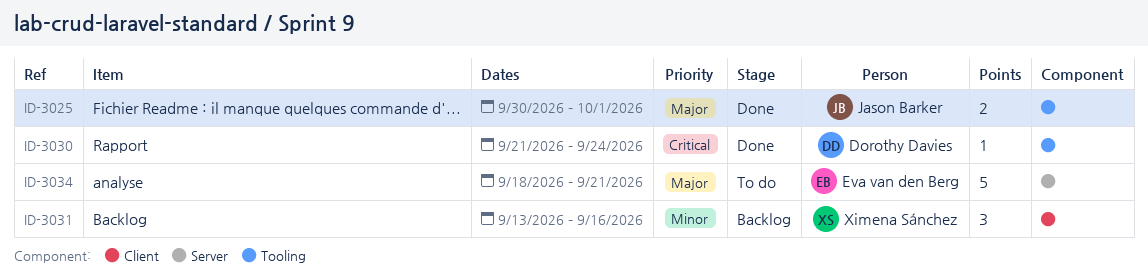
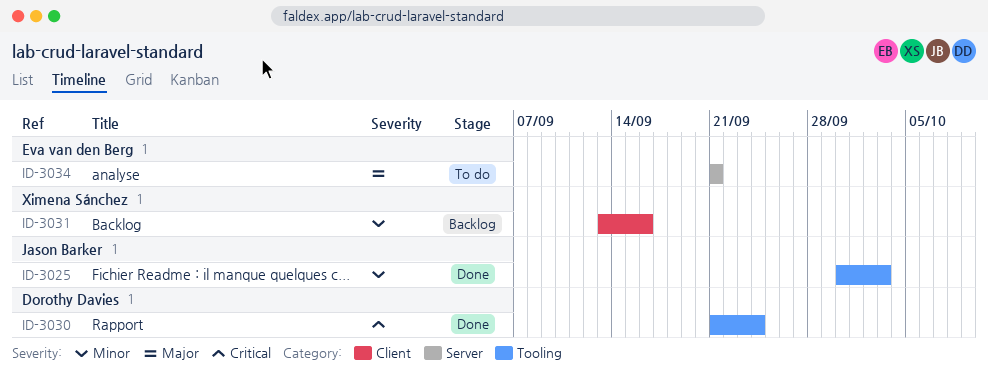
ID-3025, priority: Major -> Minor
ID-3025, due: Oct 1 -> Oct 3
ID-3034, start: Sep 18 -> Sep 21

